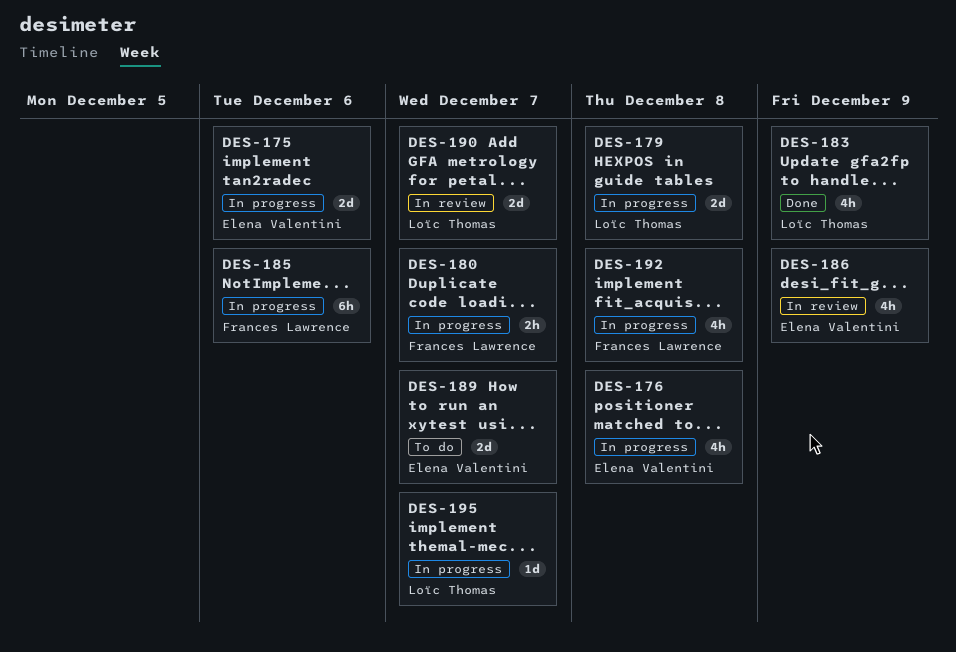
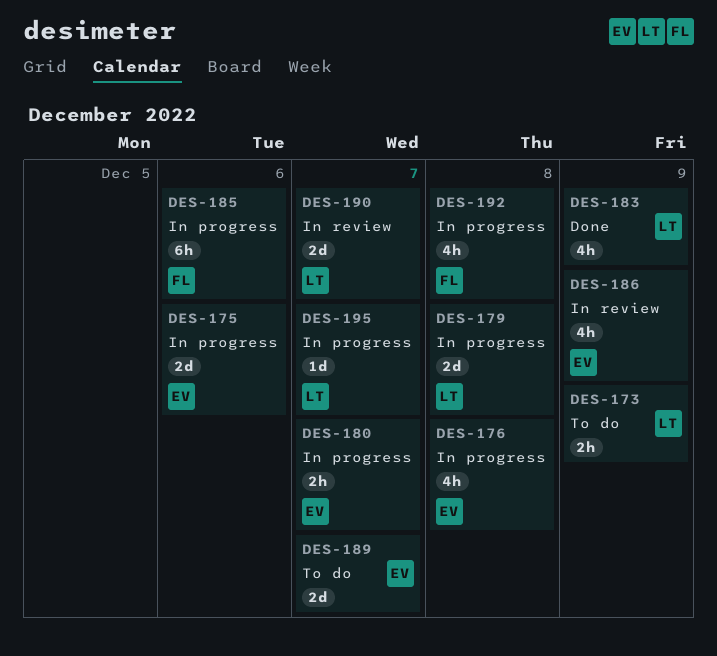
DES-173: none -> present
DES-180, owner: Frances Lawrence -> Elena Valentini

